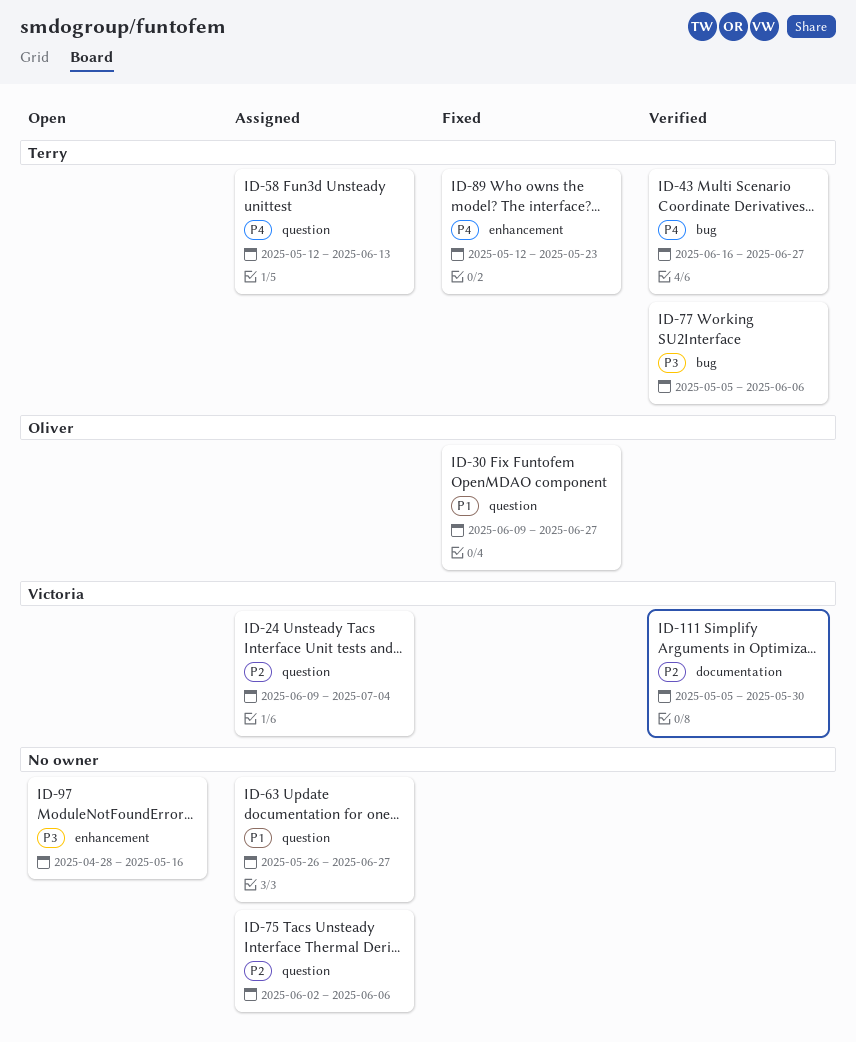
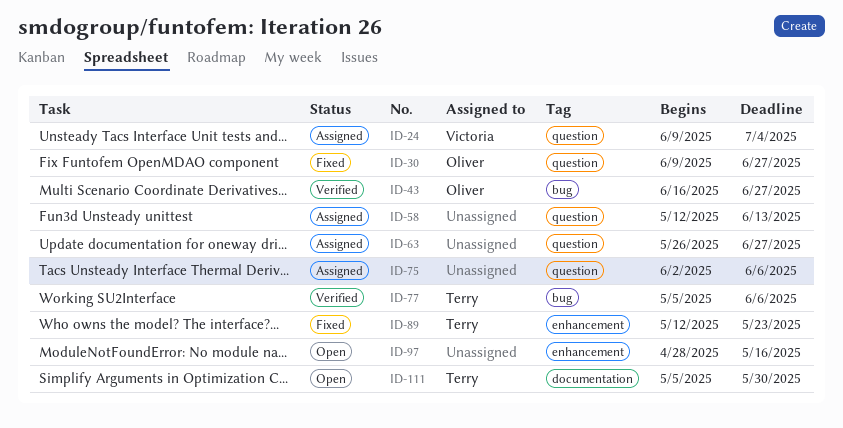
ID-43, owner: Terry -> Oliver
ID-58, owner: Terry -> none
ID-111, status: Verified -> Open
ID-111, owner: Victoria -> Terry

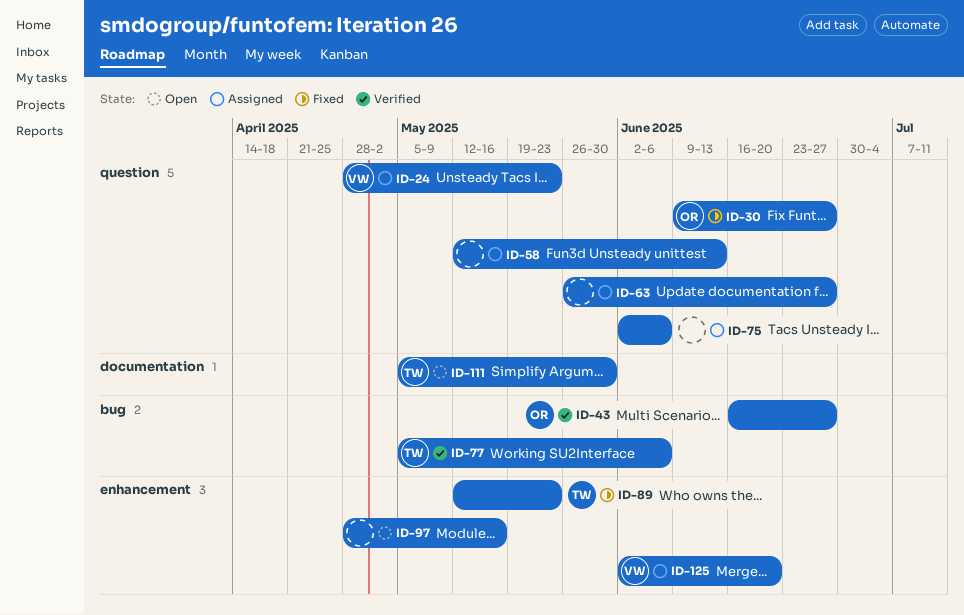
ID-24, start: Jun 9 -> Apr 28
ID-24, due: Jul 4 -> May 23
ID-125: none -> present

